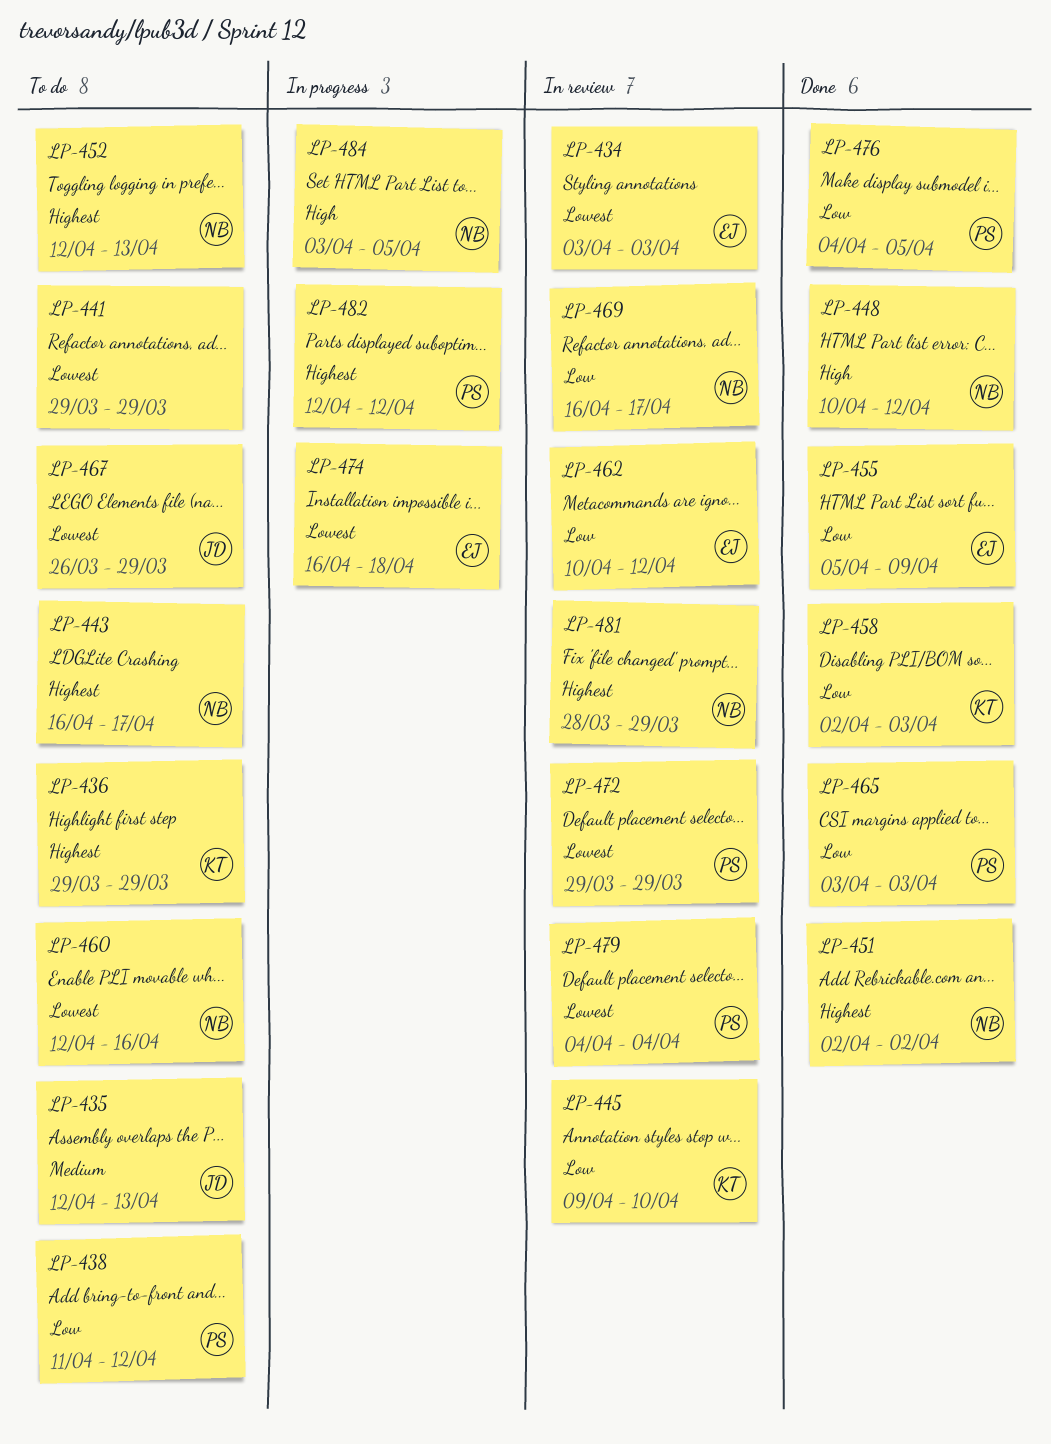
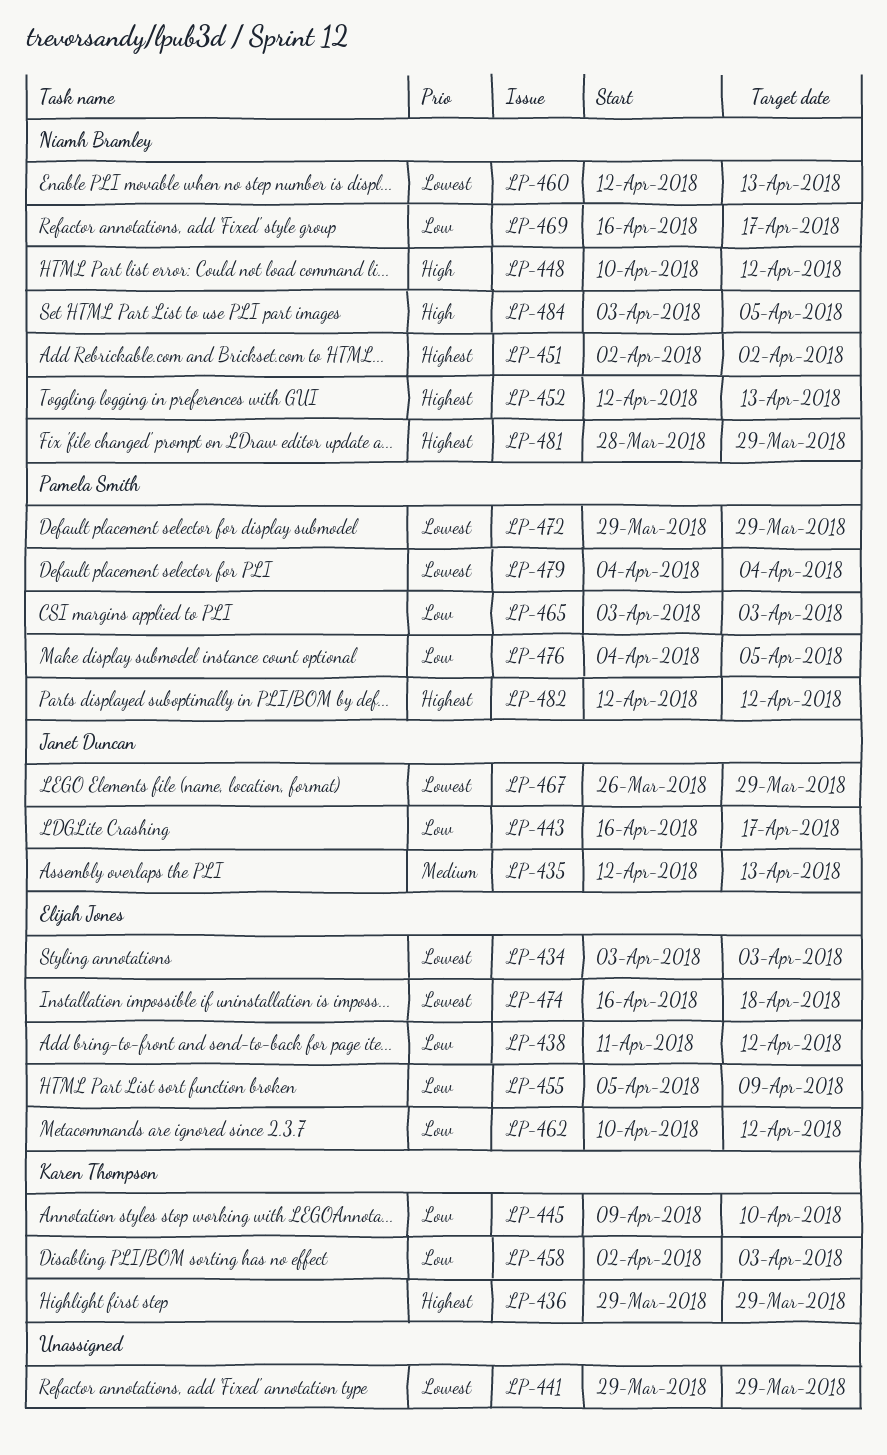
LP-438, owner: Pamela Smith -> Elijah Jones
LP-443, owner: Niamh Bramley -> Janet Duncan
LP-443, priority: Highest -> Low
LP-460, due: Apr 16 -> Apr 13

